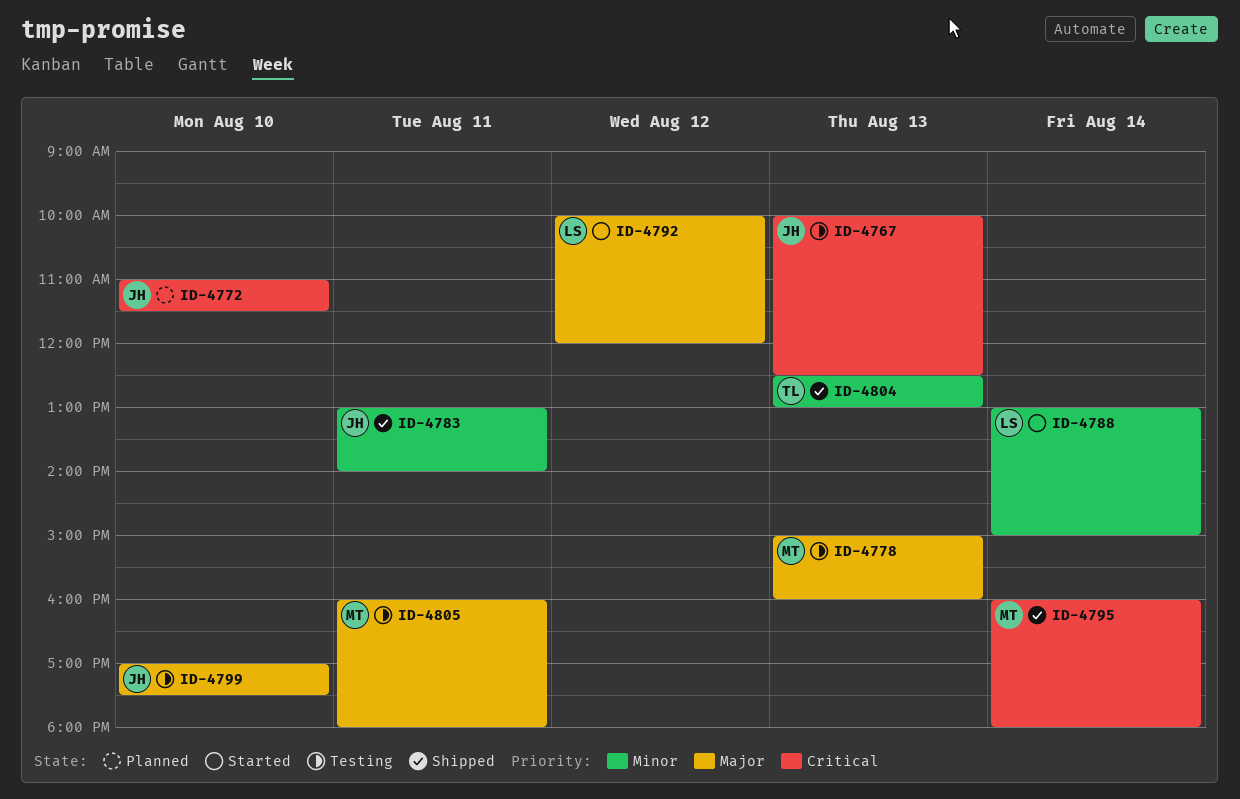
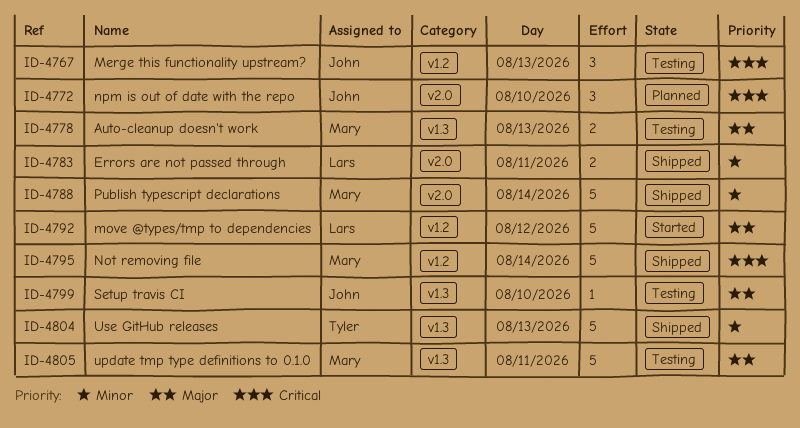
ID-4783, owner: John -> Lars
ID-4788, status: Started -> Shipped
ID-4788, owner: Lars -> Mary

